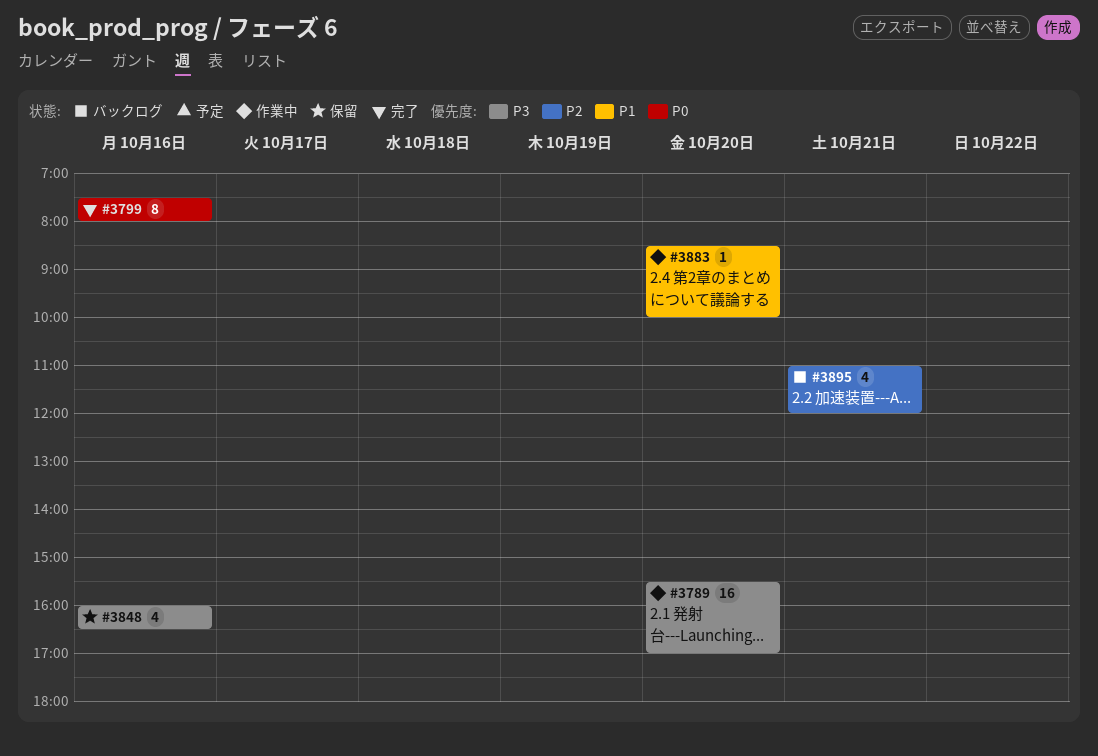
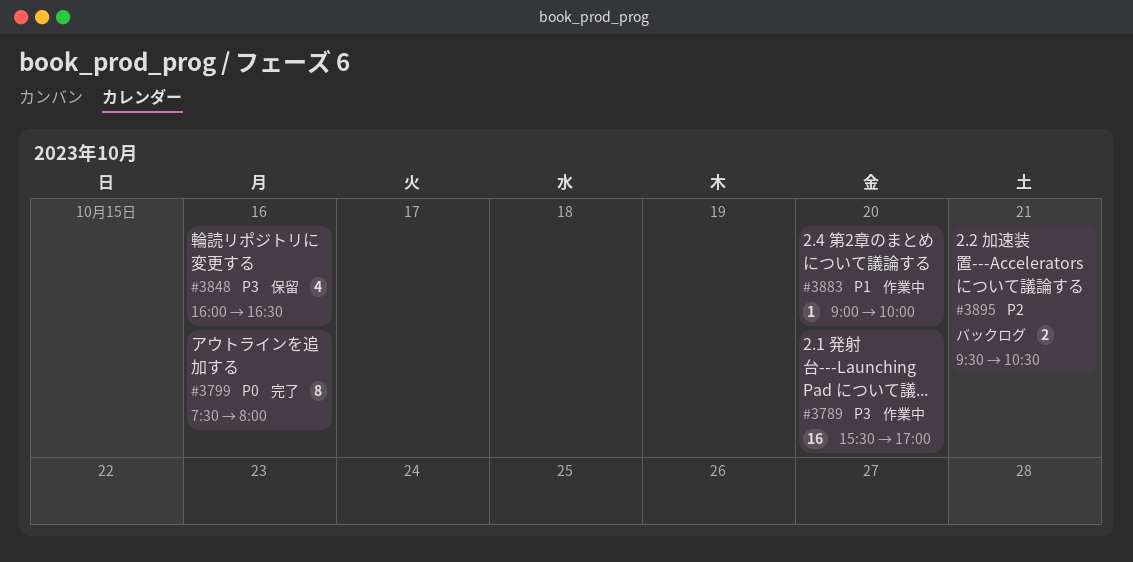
#3883, begins: 08:30 -> 09:00
#3895, estimate: 4 -> 2
#3895, begins: 11:00 -> 09:30
#3895, ends: 12:00 -> 10:30

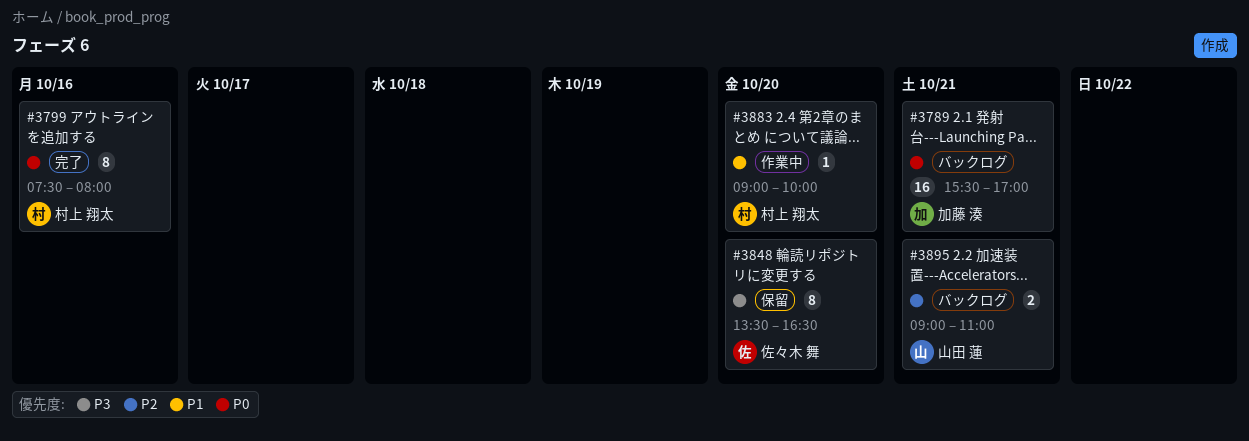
#3789, status: 作業中 -> バックログ
#3789, priority: P3 -> P0
#3789, day: Oct 20 -> Oct 21
#3848, estimate: 4 -> 8
#3848, day: Oct 16 -> Oct 20
#3848, begins: 16:00 -> 13:30
#3895, begins: 09:30 -> 09:00
#3895, ends: 10:30 -> 11:00

